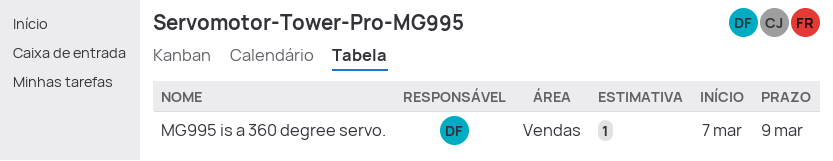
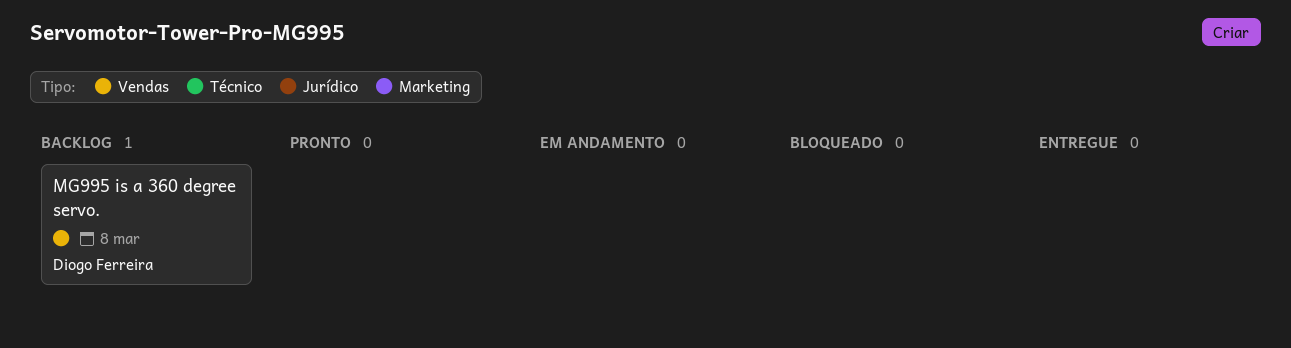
MG995 is a 360 degree servo., due: Mar 9 -> Mar 8

